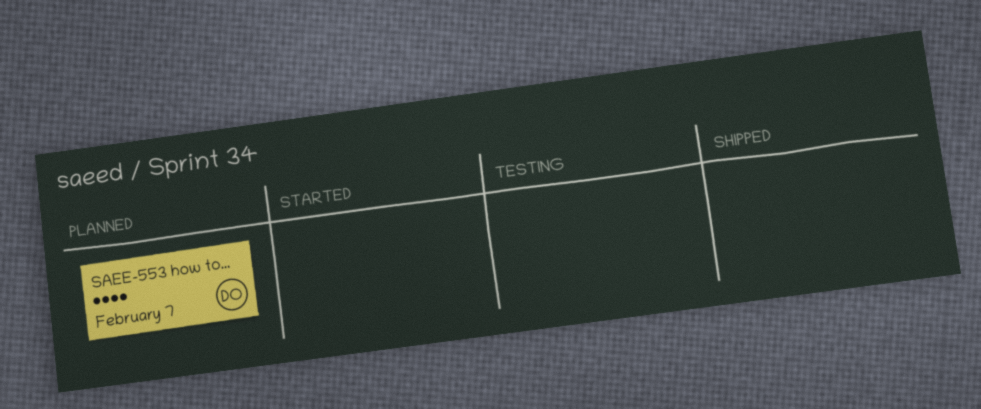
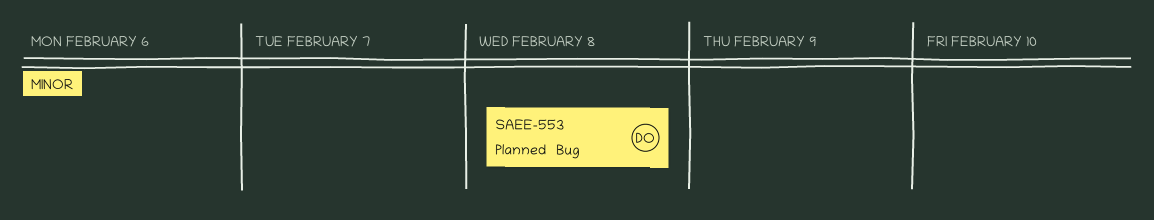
SAEE-553, due: Feb 7 -> Feb 8

